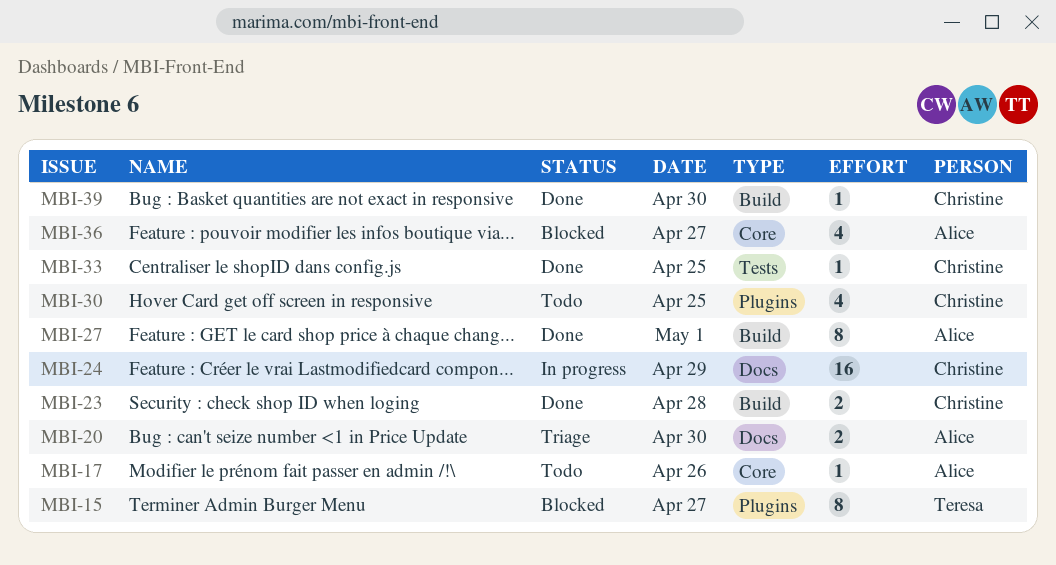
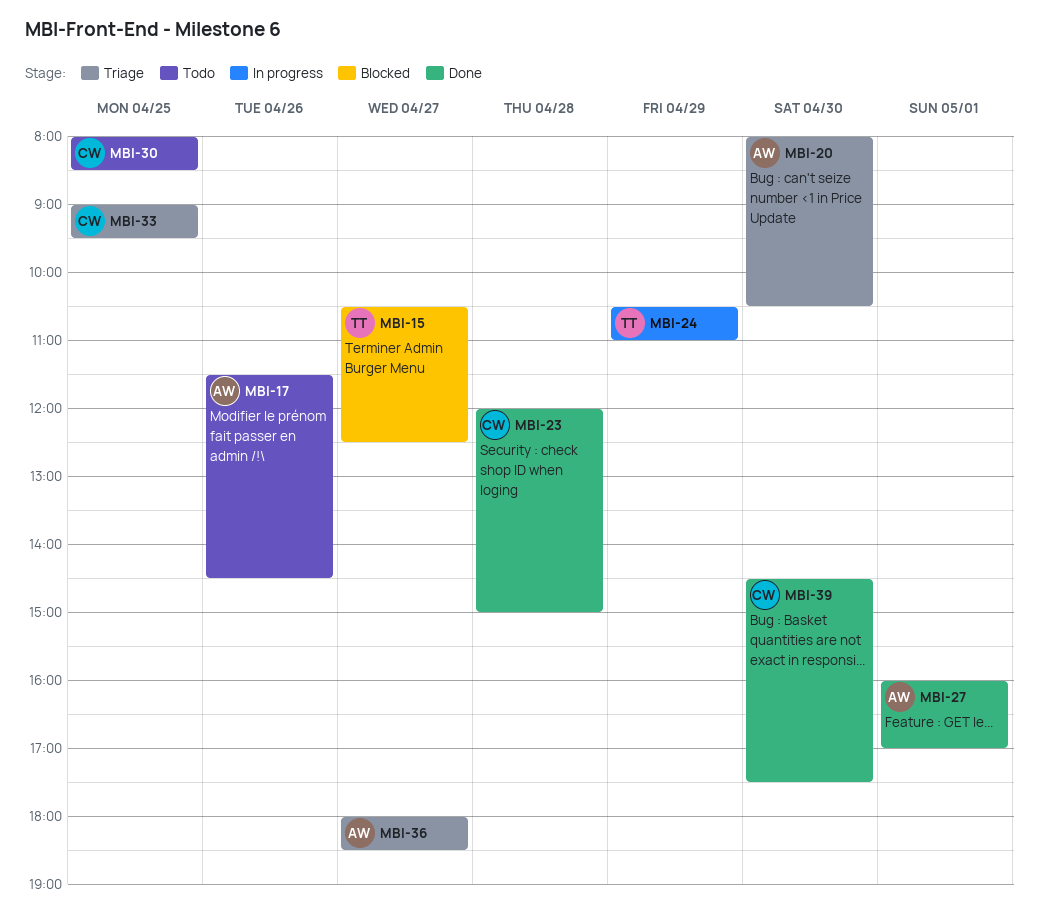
MBI-24, owner: Christine -> Teresa
MBI-33, status: Done -> Triage
MBI-36, status: Blocked -> Triage

